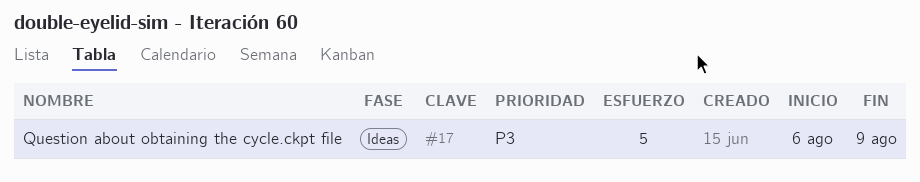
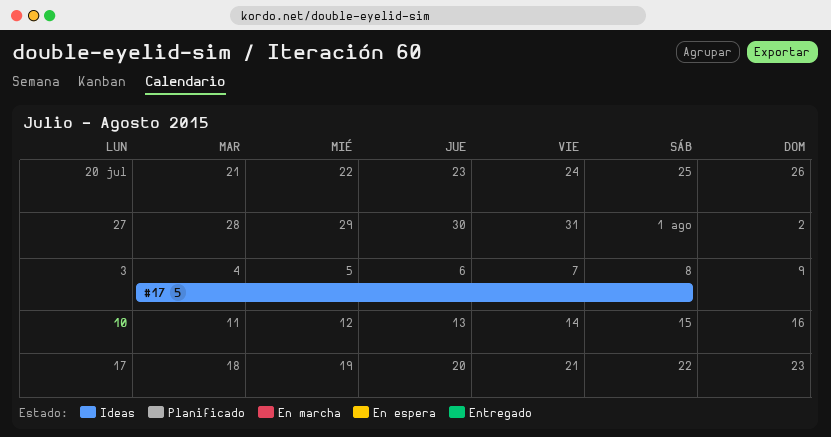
#17, start: Aug 6 -> Aug 4
#17, due: Aug 9 -> Aug 8

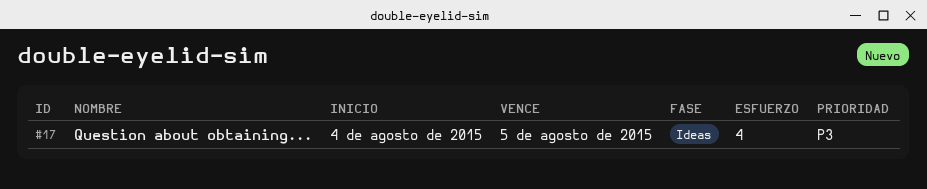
#17, estimate: 5 -> 4
#17, due: Aug 8 -> Aug 5

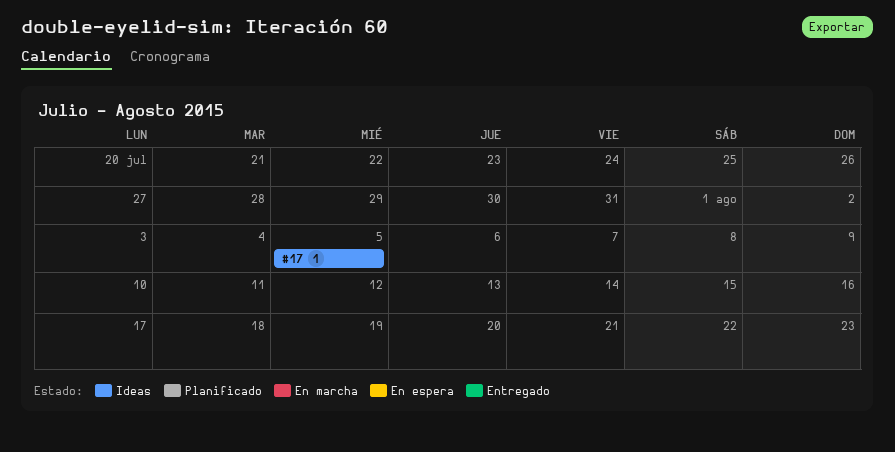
#17, estimate: 4 -> 1
#17, start: Aug 4 -> Aug 5

